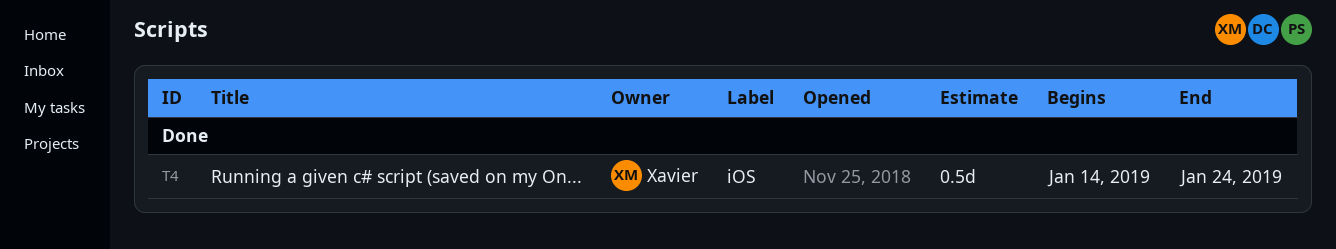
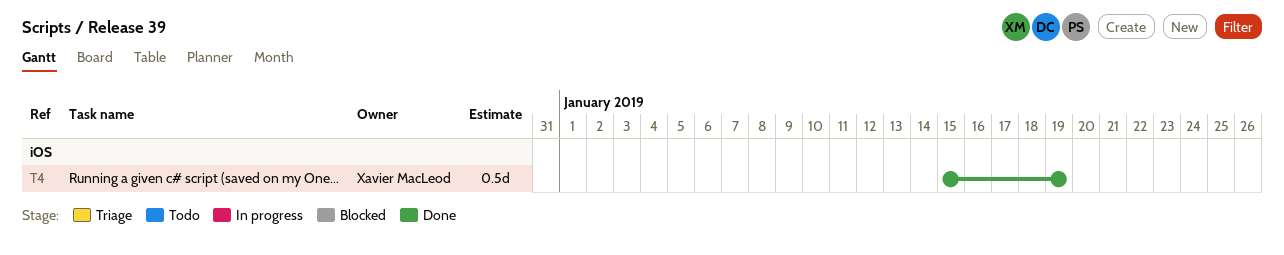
T4, start: Jan 14 -> Jan 15
T4, due: Jan 24 -> Jan 19

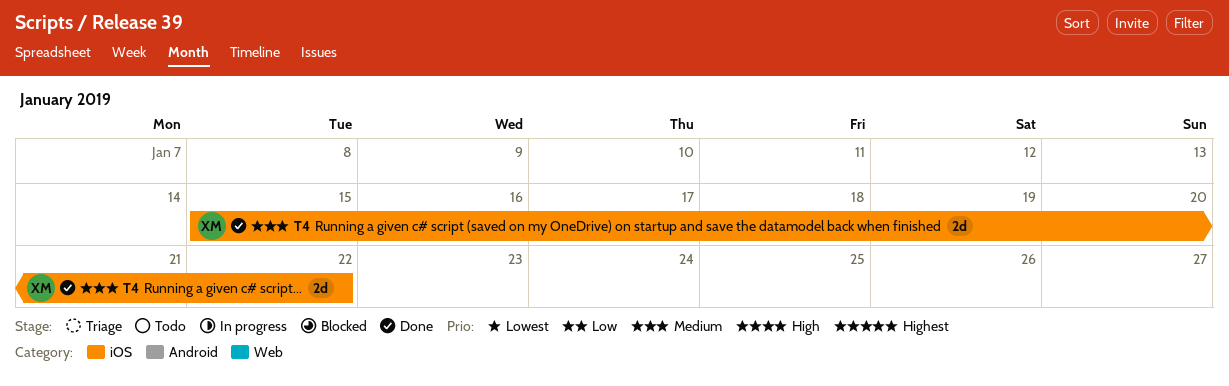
T4, estimate: 0.5d -> 2d
T4, due: Jan 19 -> Jan 22

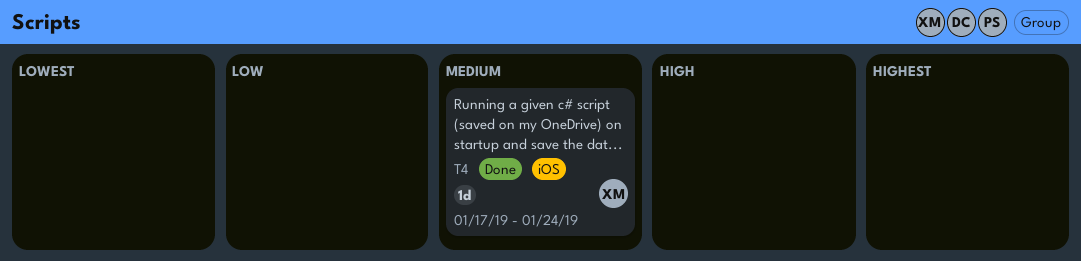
T4, estimate: 2d -> 1d
T4, start: Jan 15 -> Jan 17
T4, due: Jan 22 -> Jan 24

